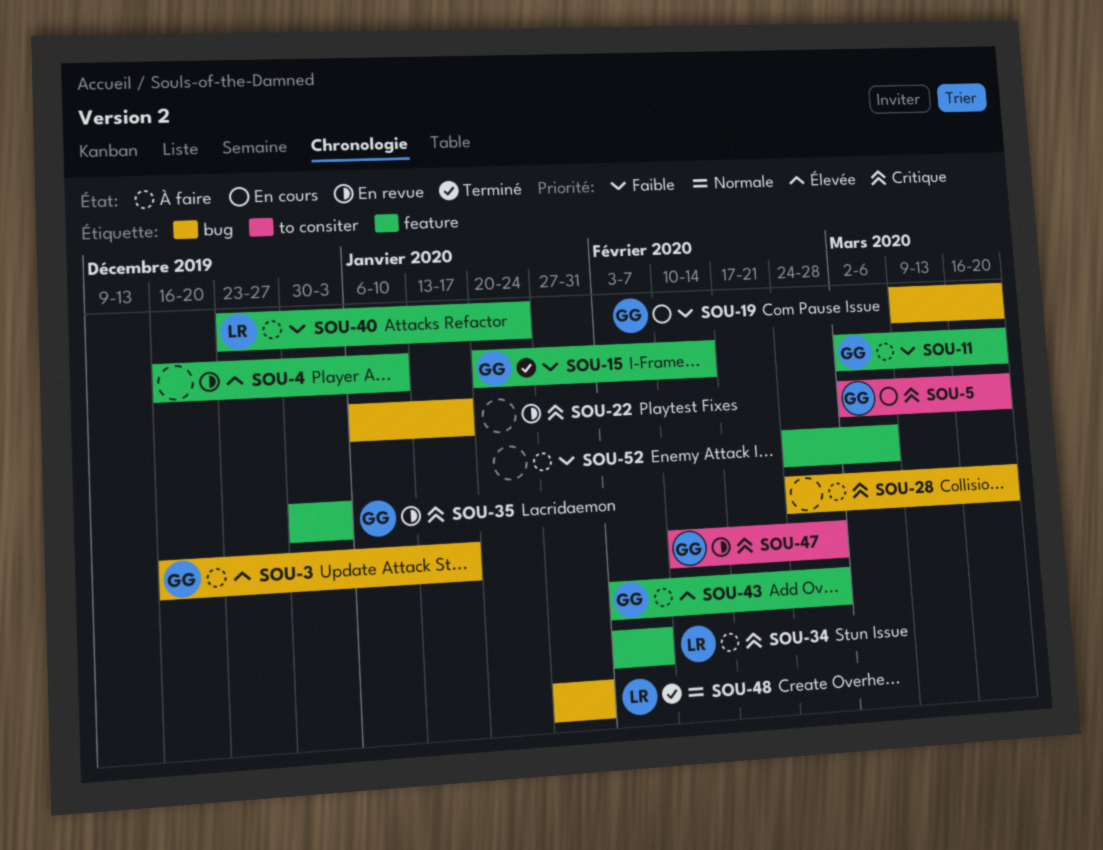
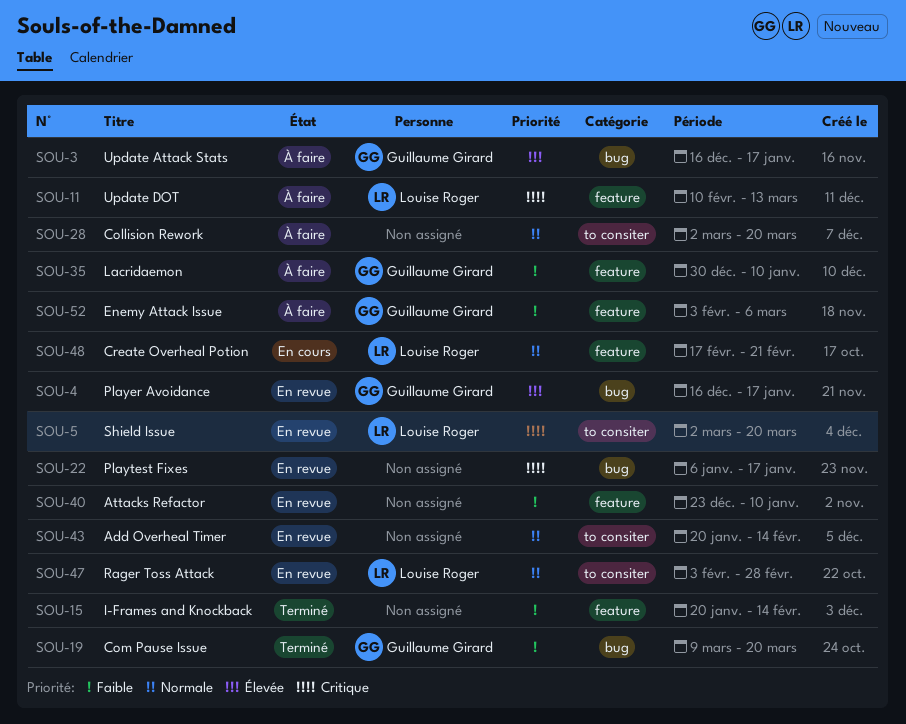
SOU-4, owner: none -> Guillaume Girard
SOU-4, label: feature -> bug
SOU-4, due: Jan 10 -> Jan 17
SOU-5, status: En cours -> En revue
SOU-5, owner: Guillaume Girard -> Louise Roger
SOU-11, owner: Guillaume Girard -> Louise Roger
SOU-11, priority: Faible -> Critique
SOU-11, start: Mar 2 -> Feb 10
SOU-11, due: Mar 20 -> Mar 13
SOU-15, owner: Guillaume Girard -> none
SOU-19, status: En cours -> Terminé
SOU-28, priority: Critique -> Normale
SOU-28, label: bug -> to consiter
SOU-28, start: Feb 24 -> Mar 2
SOU-34: present -> none
SOU-35, status: En revue -> À faire
SOU-35, priority: Critique -> Faible
SOU-35, due: Jan 3 -> Jan 10
SOU-40, status: À faire -> En revue
SOU-40, owner: Louise Roger -> none
SOU-40, due: Jan 24 -> Jan 10
SOU-43, status: À faire -> En revue
SOU-43, owner: Guillaume Girard -> none
SOU-43, priority: Élevée -> Normale
SOU-43, label: feature -> to consiter
SOU-43, start: Feb 3 -> Jan 20
SOU-43, due: Feb 28 -> Feb 14
SOU-47, owner: Guillaume Girard -> Louise Roger
SOU-47, priority: Critique -> Normale
SOU-47, start: Feb 10 -> Feb 3
SOU-48, status: Terminé -> En cours
SOU-48, label: bug -> feature
SOU-48, start: Jan 27 -> Feb 17
SOU-48, due: Jan 31 -> Feb 21
SOU-52, owner: none -> Guillaume Girard
SOU-52, start: Feb 24 -> Feb 3

